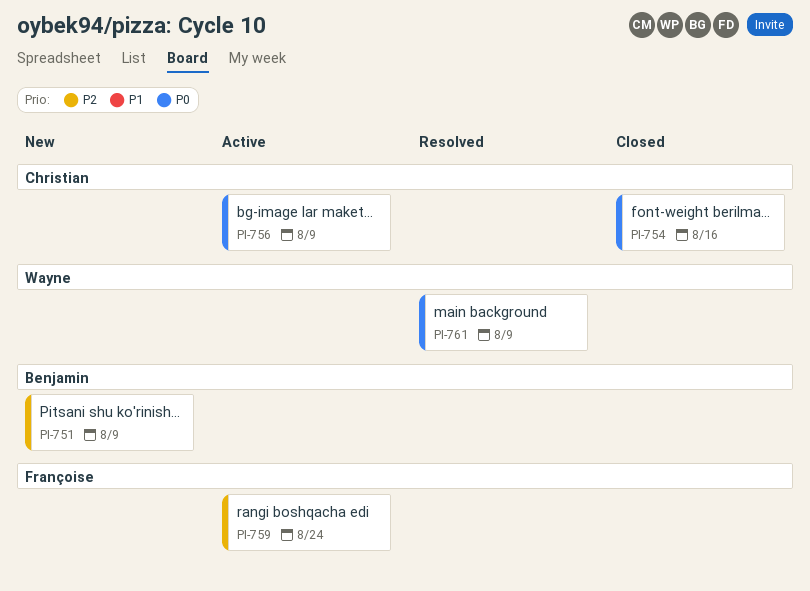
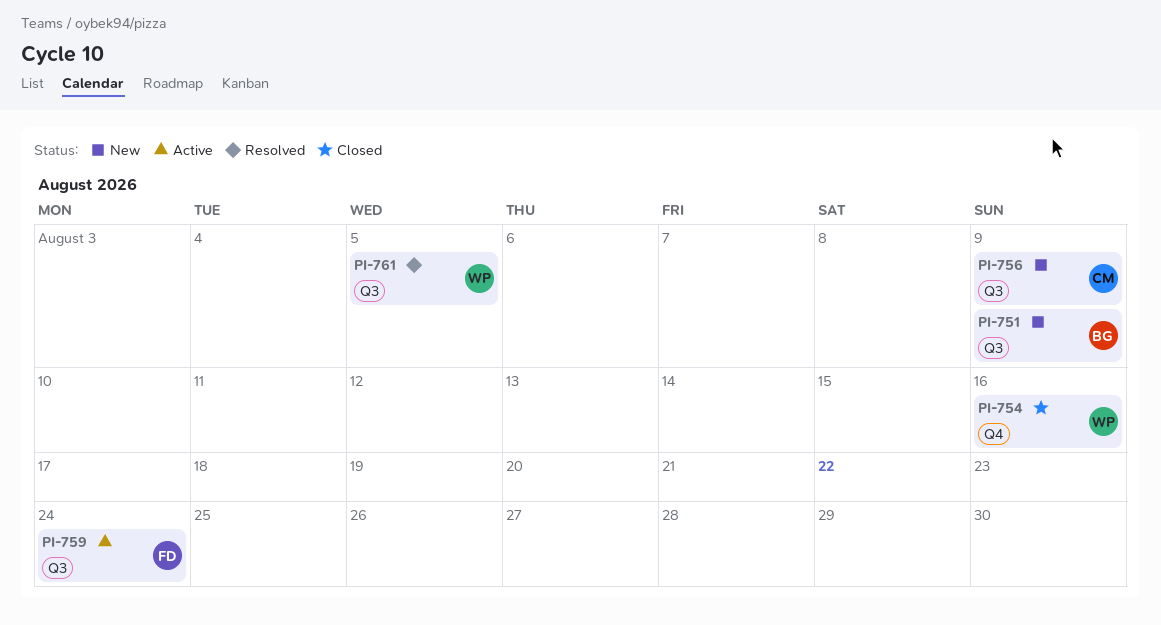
PI-754, owner: Christian -> Wayne
PI-756, status: Active -> New
PI-761, due: Aug 9 -> Aug 5

